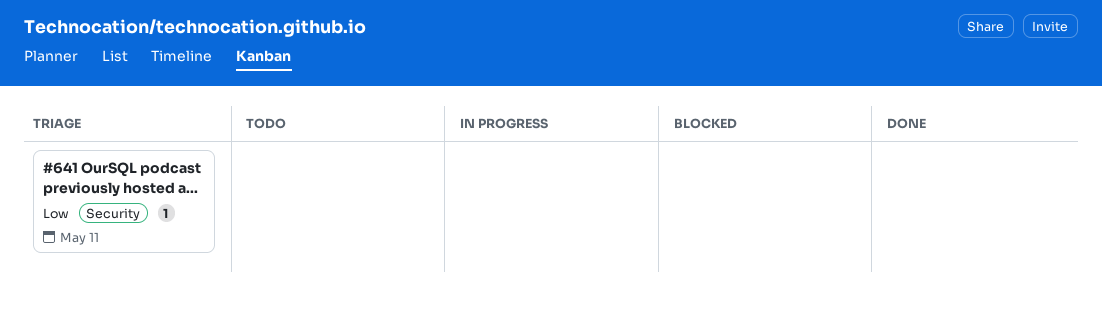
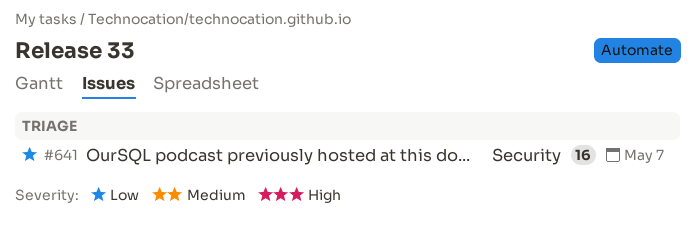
#641, estimate: 1 -> 16
#641, due: May 11 -> May 7

